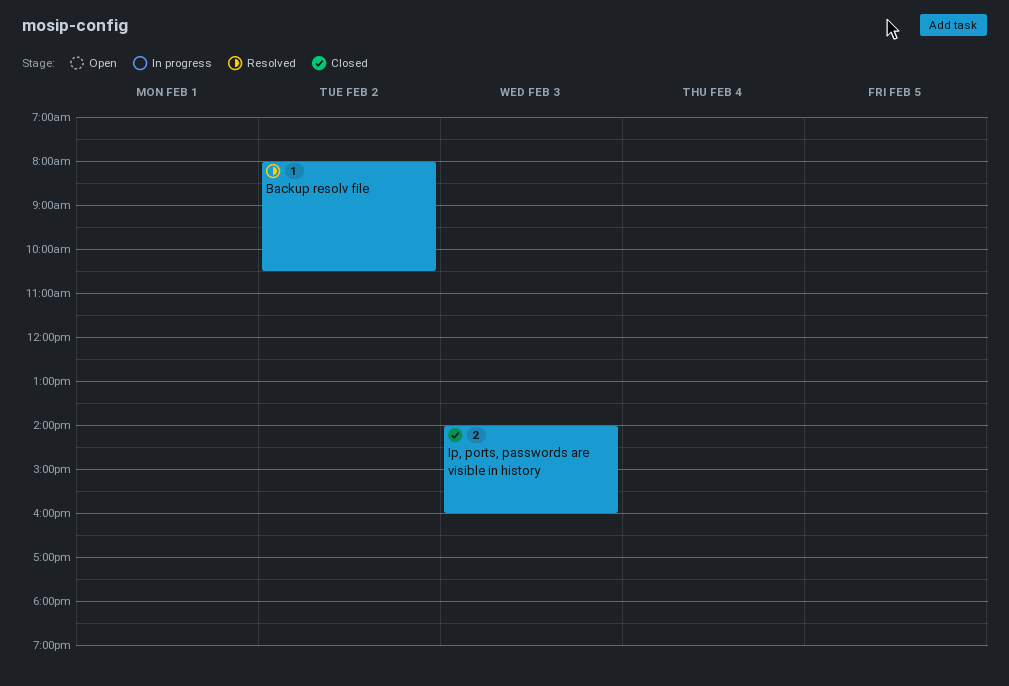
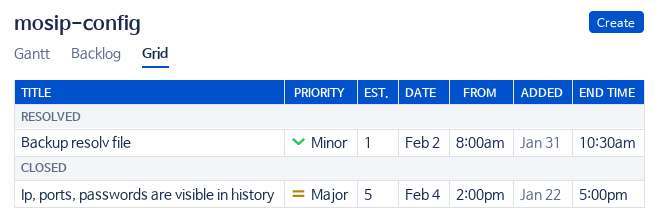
Ip, ports, passwords are visible in history, estimate: 2 -> 5
Ip, ports, passwords are visible in history, day: Feb 3 -> Feb 4
Ip, ports, passwords are visible in history, ends: 16:00 -> 17:00

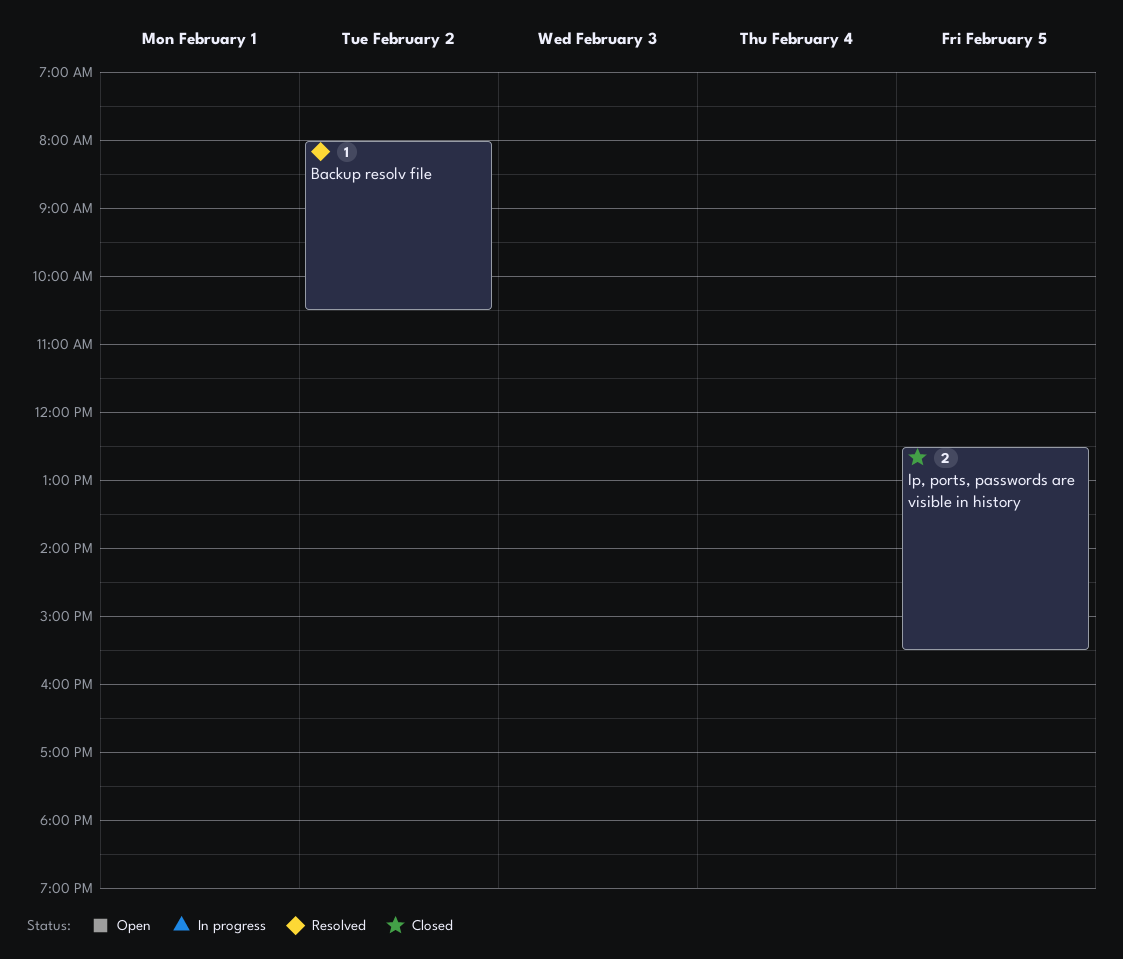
Ip, ports, passwords are visible in history, estimate: 5 -> 2
Ip, ports, passwords are visible in history, day: Feb 4 -> Feb 5
Ip, ports, passwords are visible in history, begins: 14:00 -> 12:30
Ip, ports, passwords are visible in history, ends: 17:00 -> 15:30

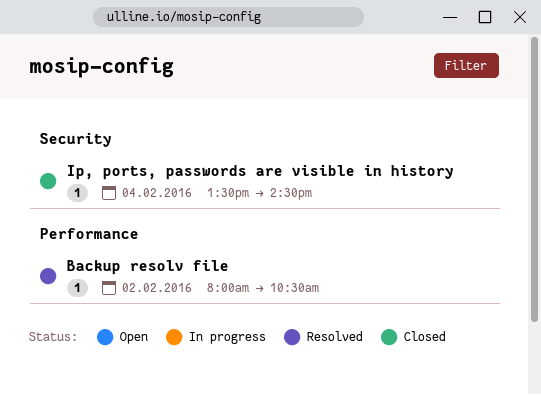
Ip, ports, passwords are visible in history, estimate: 2 -> 1
Ip, ports, passwords are visible in history, day: Feb 5 -> Feb 4
Ip, ports, passwords are visible in history, begins: 12:30 -> 13:30
Ip, ports, passwords are visible in history, ends: 15:30 -> 14:30

